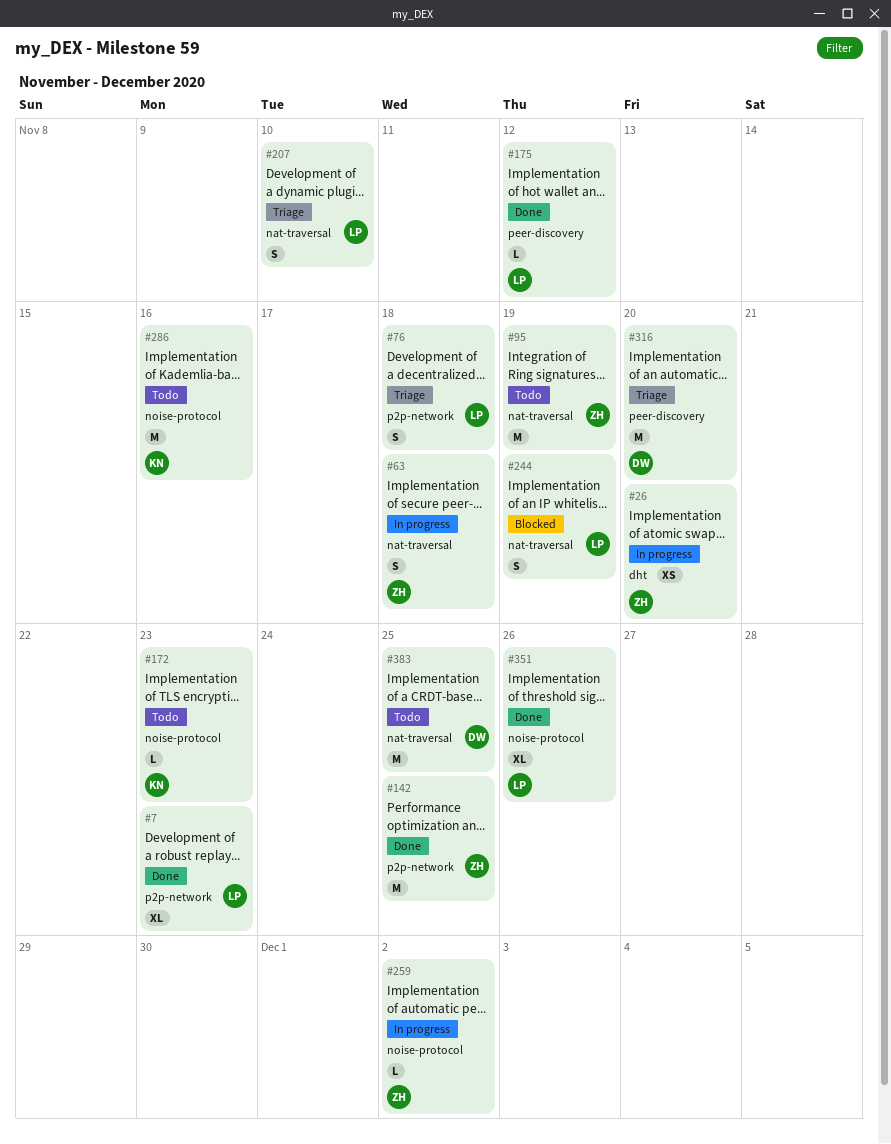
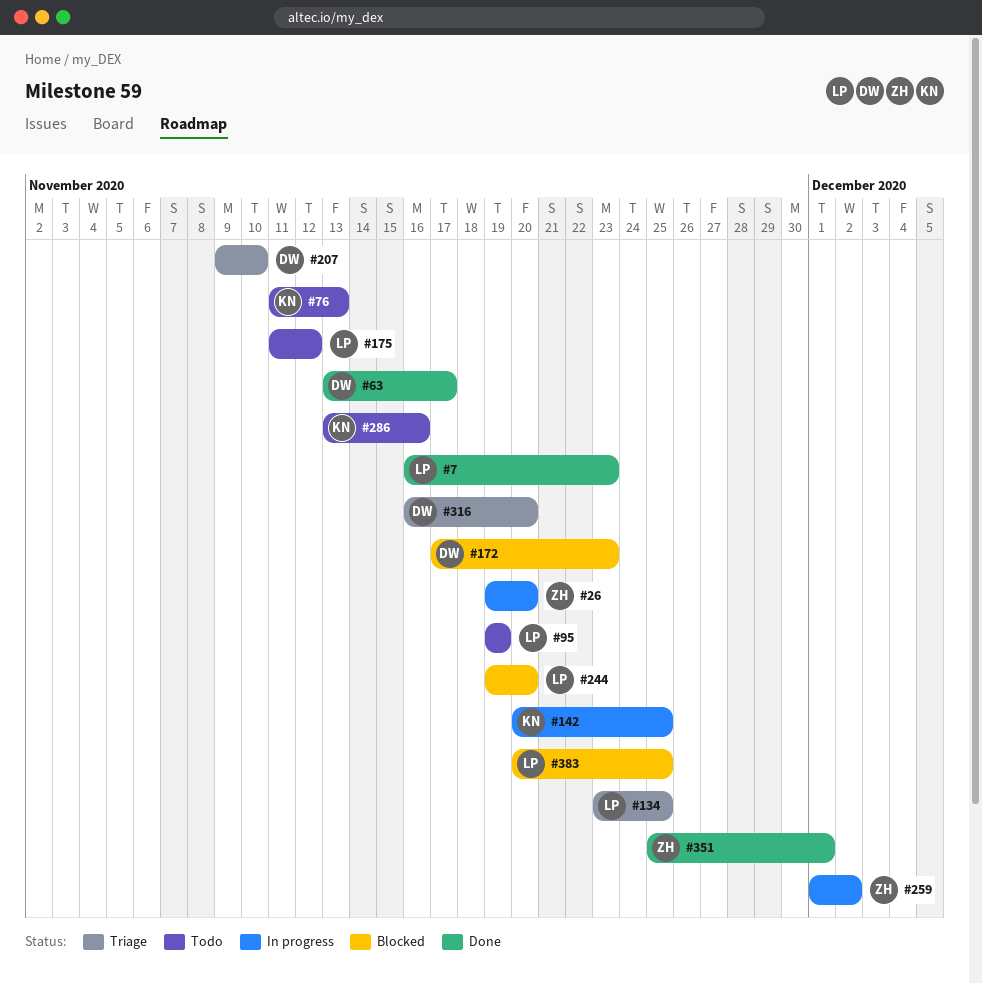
#63, status: In progress -> Done
#63, owner: ZH -> DW
#63, due: Nov 18 -> Nov 17
#76, status: Triage -> Todo
#76, owner: LP -> KN
#76, due: Nov 18 -> Nov 13
#95, owner: ZH -> LP
#134: none -> present
#142, status: Done -> In progress
#142, owner: ZH -> KN
#172, status: Todo -> Blocked
#172, owner: KN -> DW
#175, status: Done -> Todo
#207, owner: LP -> DW
#244, due: Nov 19 -> Nov 20
#351, owner: LP -> ZH
#351, due: Nov 26 -> Dec 1
#383, status: Todo -> Blocked
#383, owner: DW -> LP

